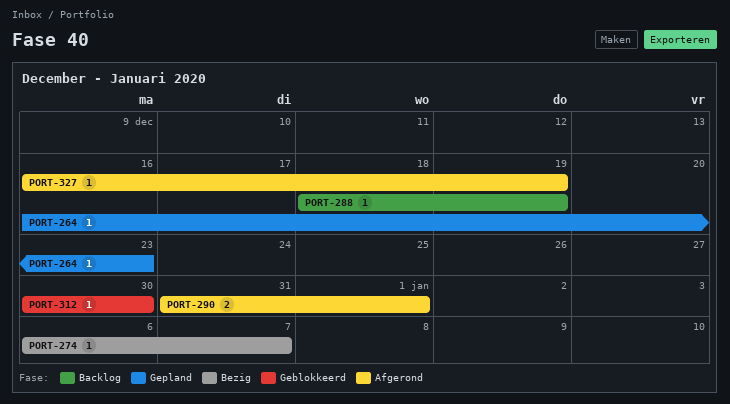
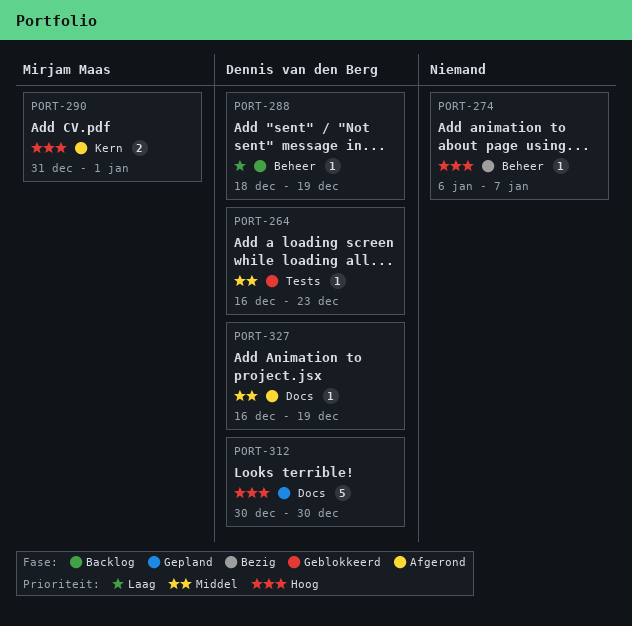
PORT-264, status: Gepland -> Geblokkeerd
PORT-312, status: Geblokkeerd -> Gepland
PORT-312, estimate: 1 -> 5

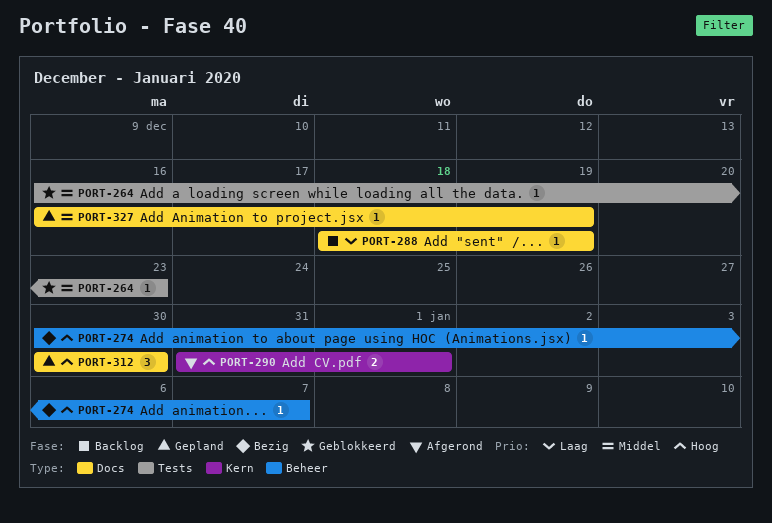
PORT-274, start: Jan 6 -> Dec 30
PORT-288, label: Beheer -> Docs
PORT-312, estimate: 5 -> 3
PORT-327, status: Afgerond -> Gepland

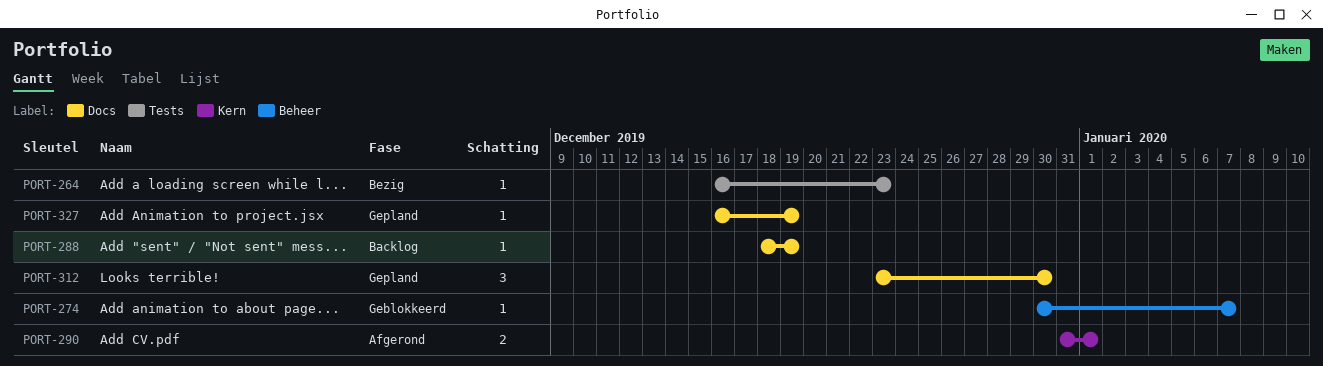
PORT-264, status: Geblokkeerd -> Bezig
PORT-274, status: Bezig -> Geblokkeerd
PORT-312, start: Dec 30 -> Dec 23

